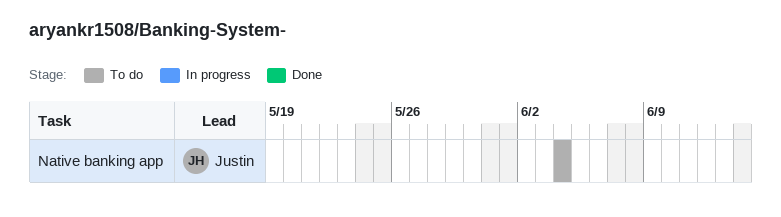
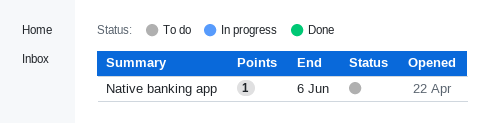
Native banking app, due: Jun 4 -> Jun 6

